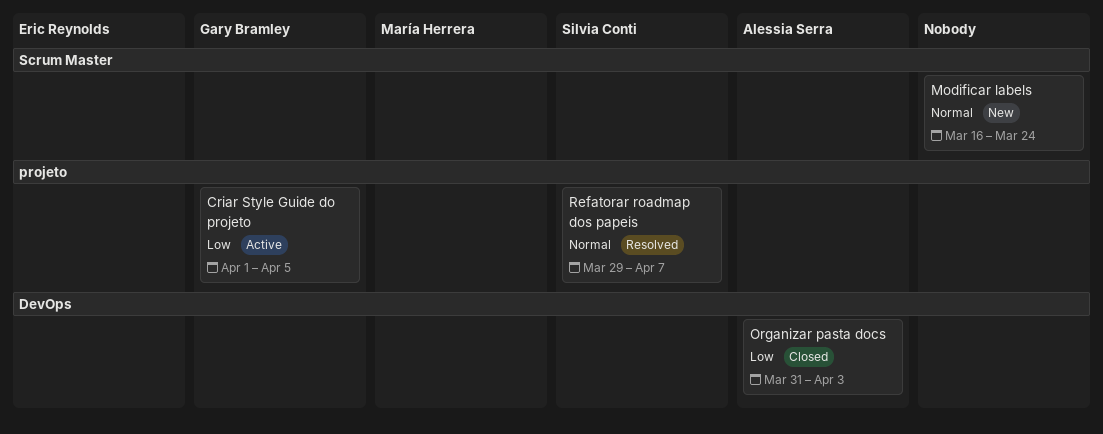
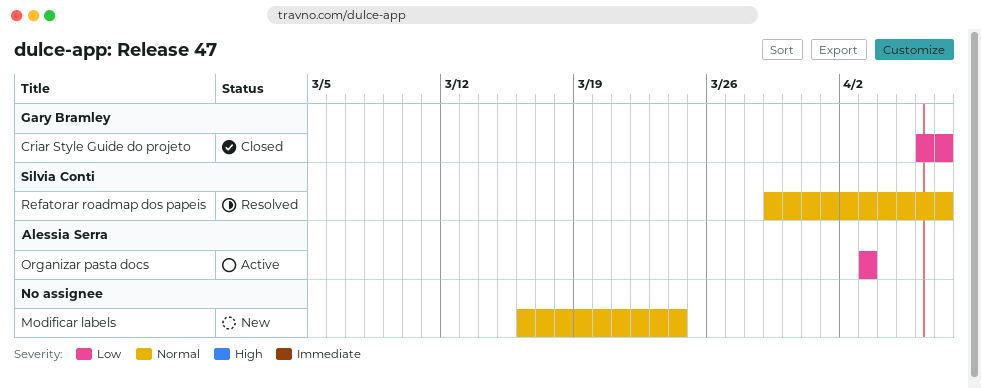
Criar Style Guide do projeto, status: Active -> Closed
Criar Style Guide do projeto, start: Apr 1 -> Apr 6
Criar Style Guide do projeto, due: Apr 5 -> Apr 7
Organizar pasta docs, status: Closed -> Active
Organizar pasta docs, start: Mar 31 -> Apr 3

